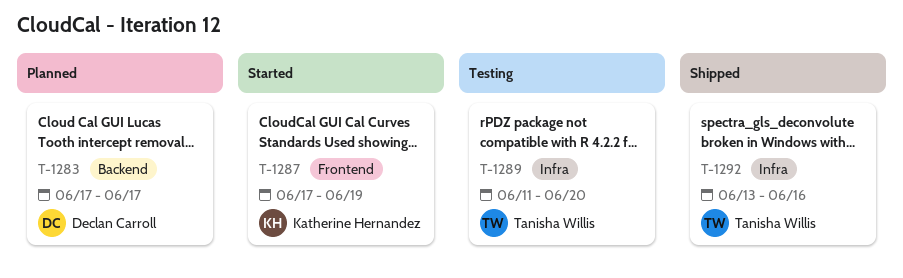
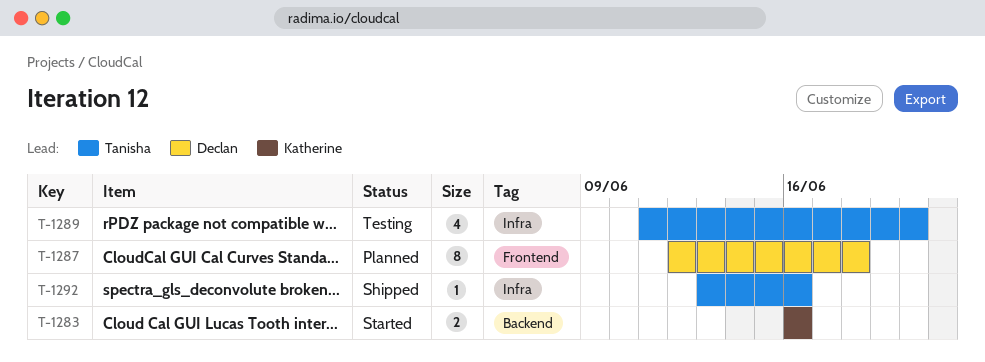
T-1283, status: Planned -> Started
T-1283, owner: Declan Carroll -> Katherine Hernandez
T-1283, start: Jun 17 -> Jun 16
T-1283, due: Jun 17 -> Jun 16
T-1287, status: Started -> Planned
T-1287, owner: Katherine Hernandez -> Declan Carroll
T-1287, start: Jun 17 -> Jun 12
T-1287, due: Jun 19 -> Jun 18

